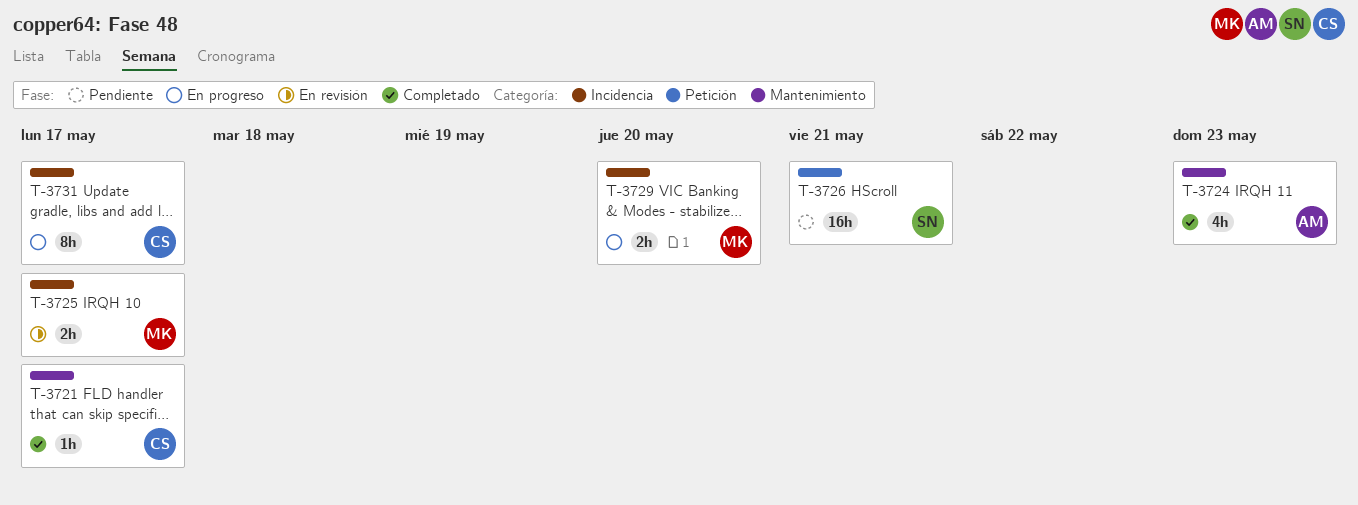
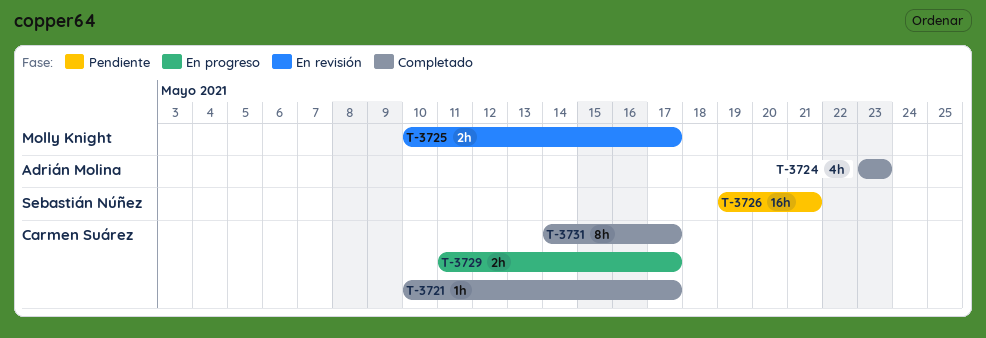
T-3729, owner: Molly Knight -> Carmen Suárez
T-3729, due: May 20 -> May 17
T-3731, status: En progreso -> Completado

